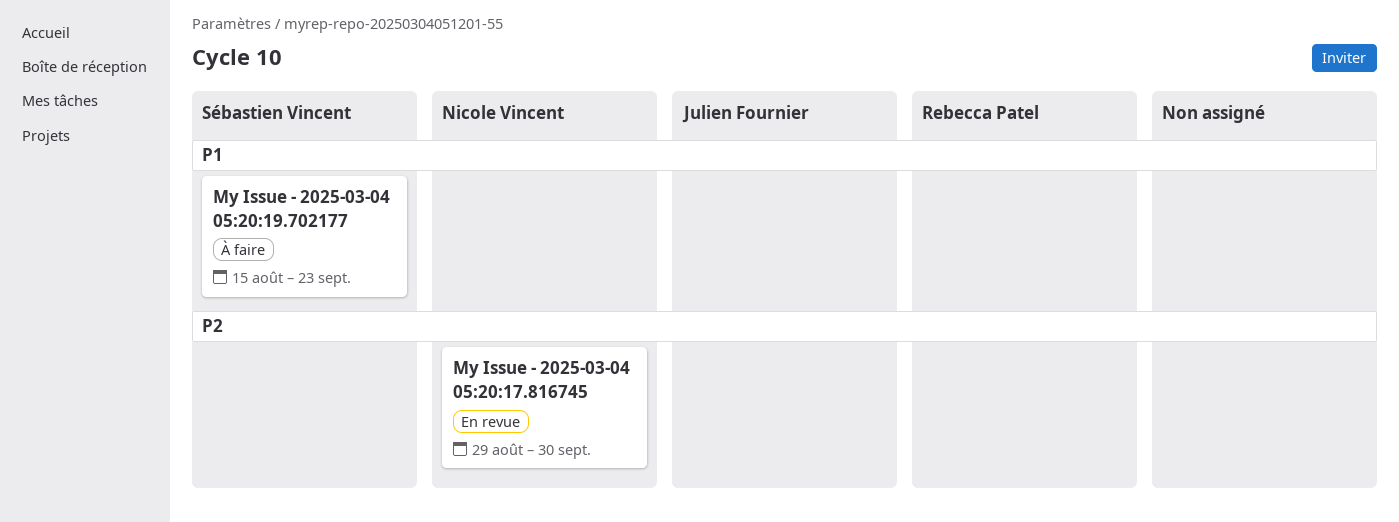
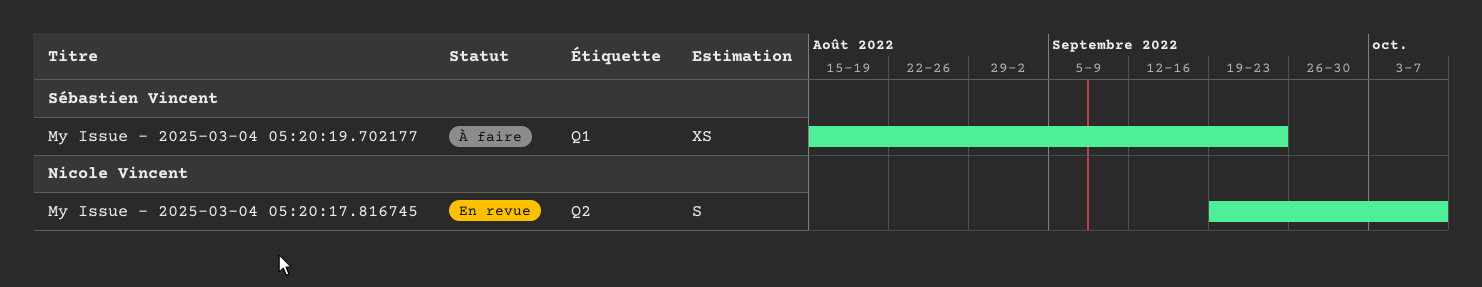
My Issue - 2025-03-04 05:20:17.816745, start: Aug 29 -> Sep 19
My Issue - 2025-03-04 05:20:17.816745, due: Sep 30 -> Oct 7

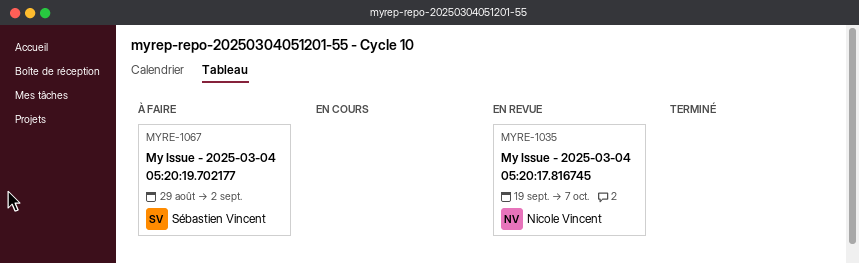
My Issue - 2025-03-04 05:20:19.702177, start: Aug 15 -> Aug 29
My Issue - 2025-03-04 05:20:19.702177, due: Sep 23 -> Sep 2

